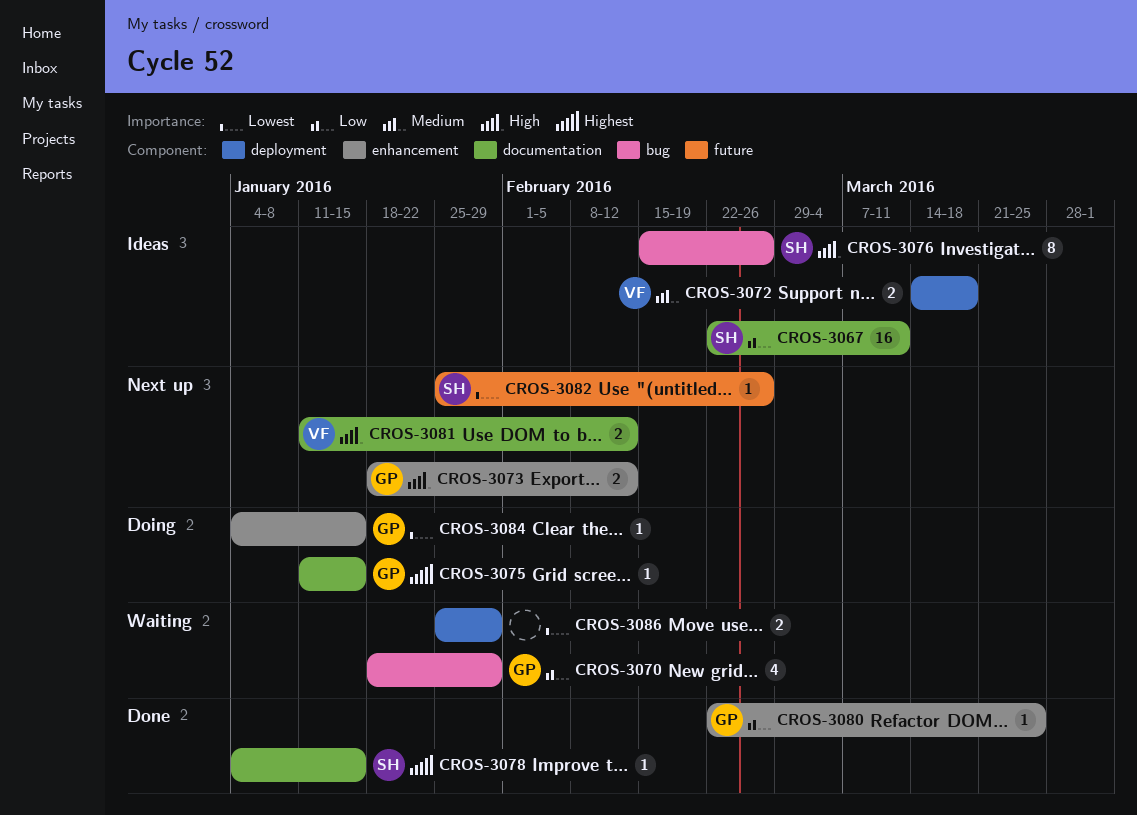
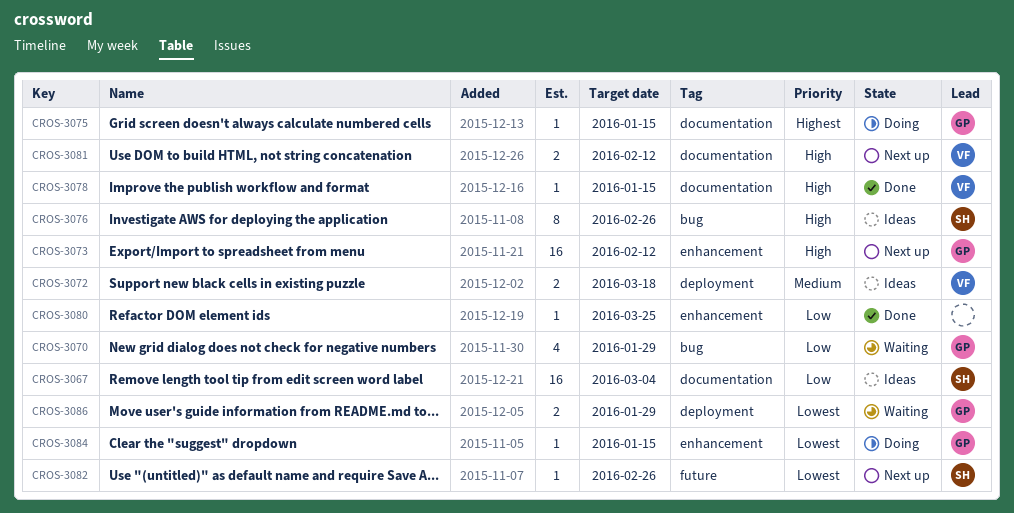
CROS-3067, due: Mar 11 -> Mar 4
CROS-3073, estimate: 2 -> 16
CROS-3078, owner: SH -> VF
CROS-3078, priority: Highest -> High
CROS-3080, owner: GP -> none
CROS-3086, owner: none -> GP

